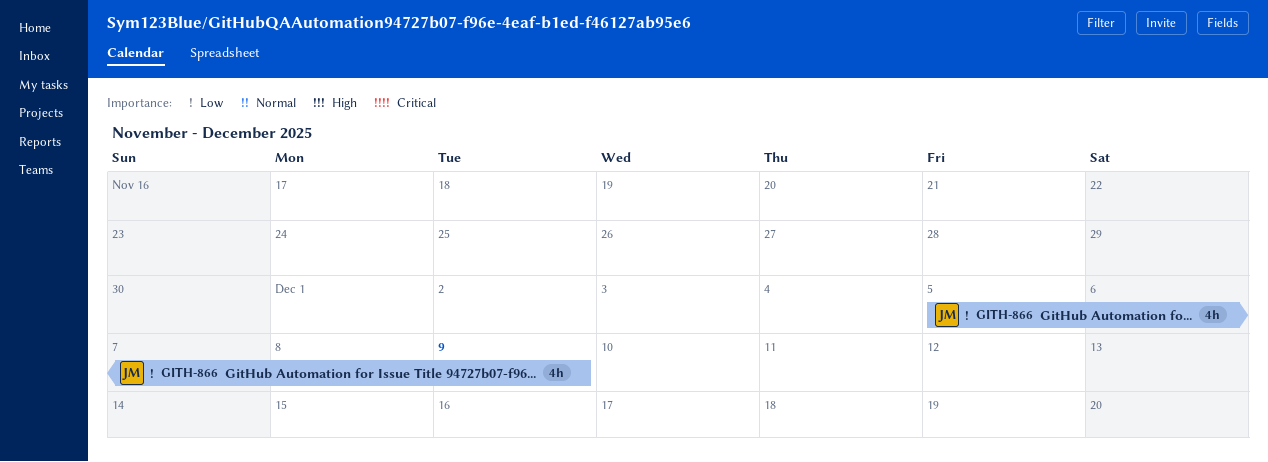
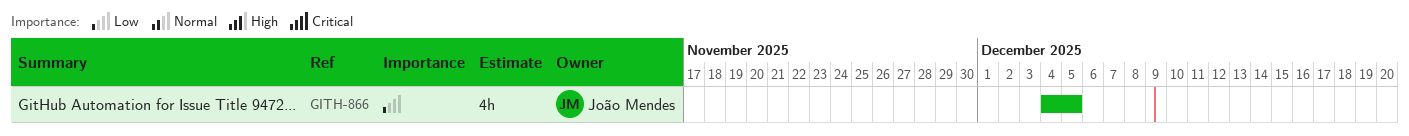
GITH-866, start: Dec 5 -> Dec 4
GITH-866, due: Dec 9 -> Dec 5

